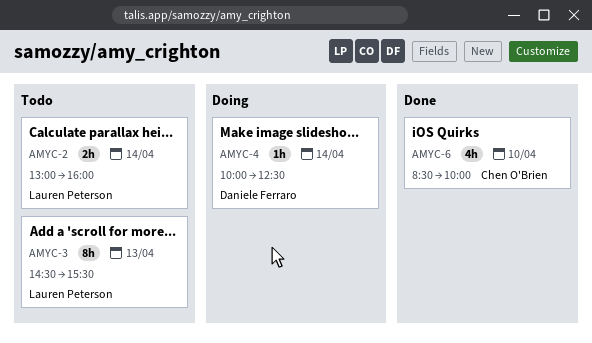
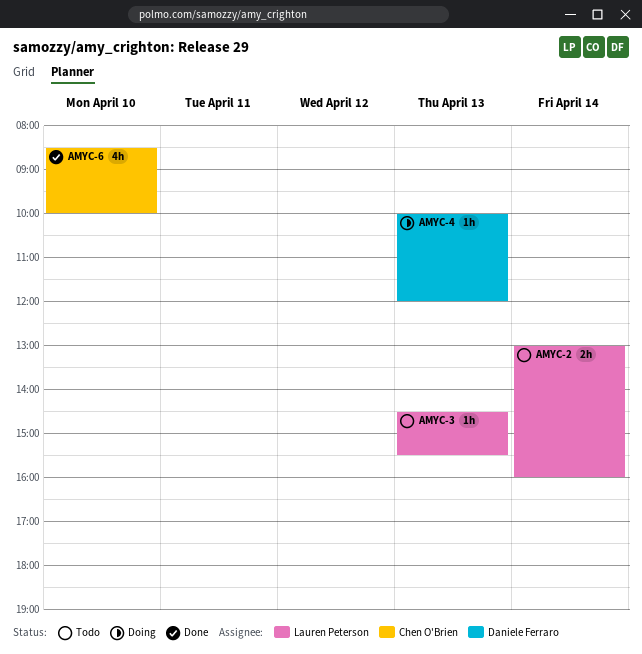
AMYC-3, estimate: 8h -> 1h
AMYC-4, day: Apr 14 -> Apr 13
AMYC-4, ends: 12:30 -> 12:00

